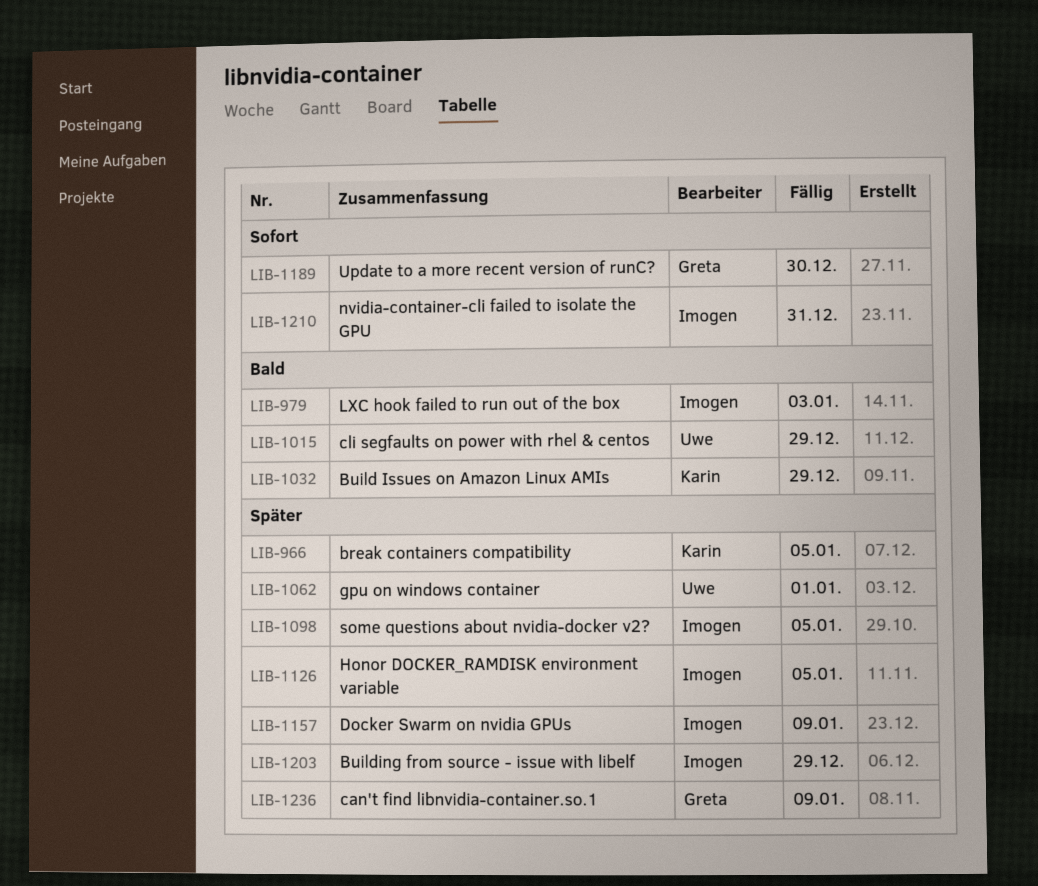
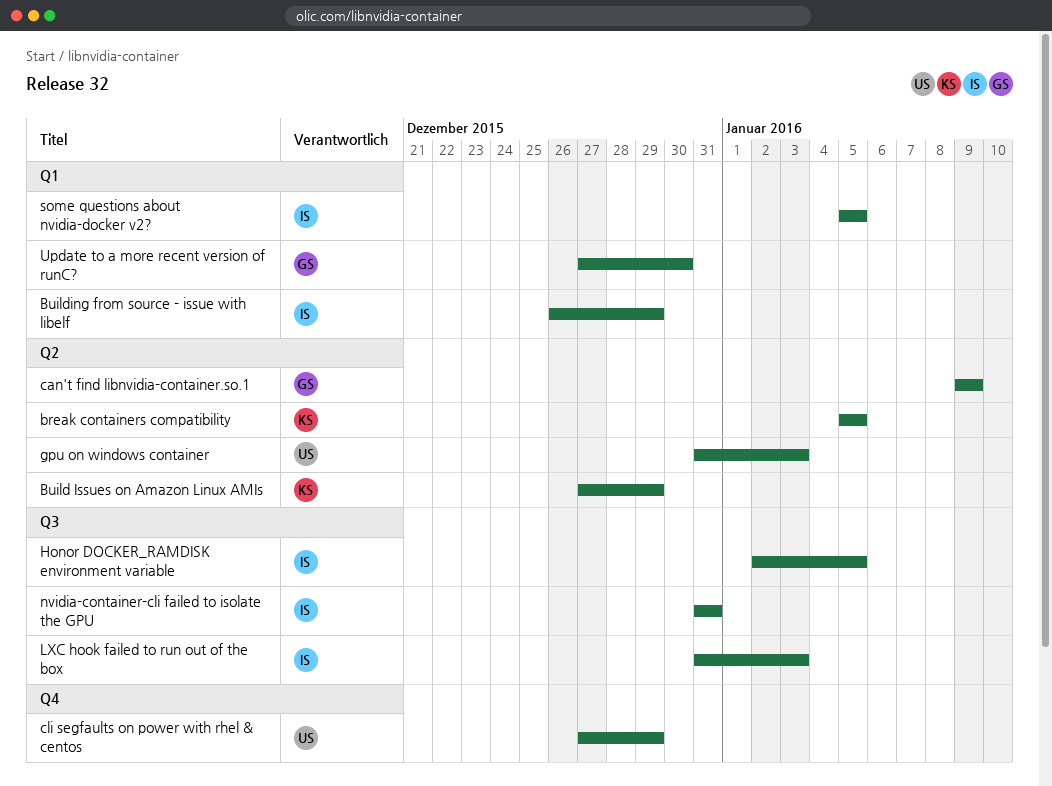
Docker Swarm on nvidia GPUs: present -> none
gpu on windows container, due: Jan 1 -> Jan 3

